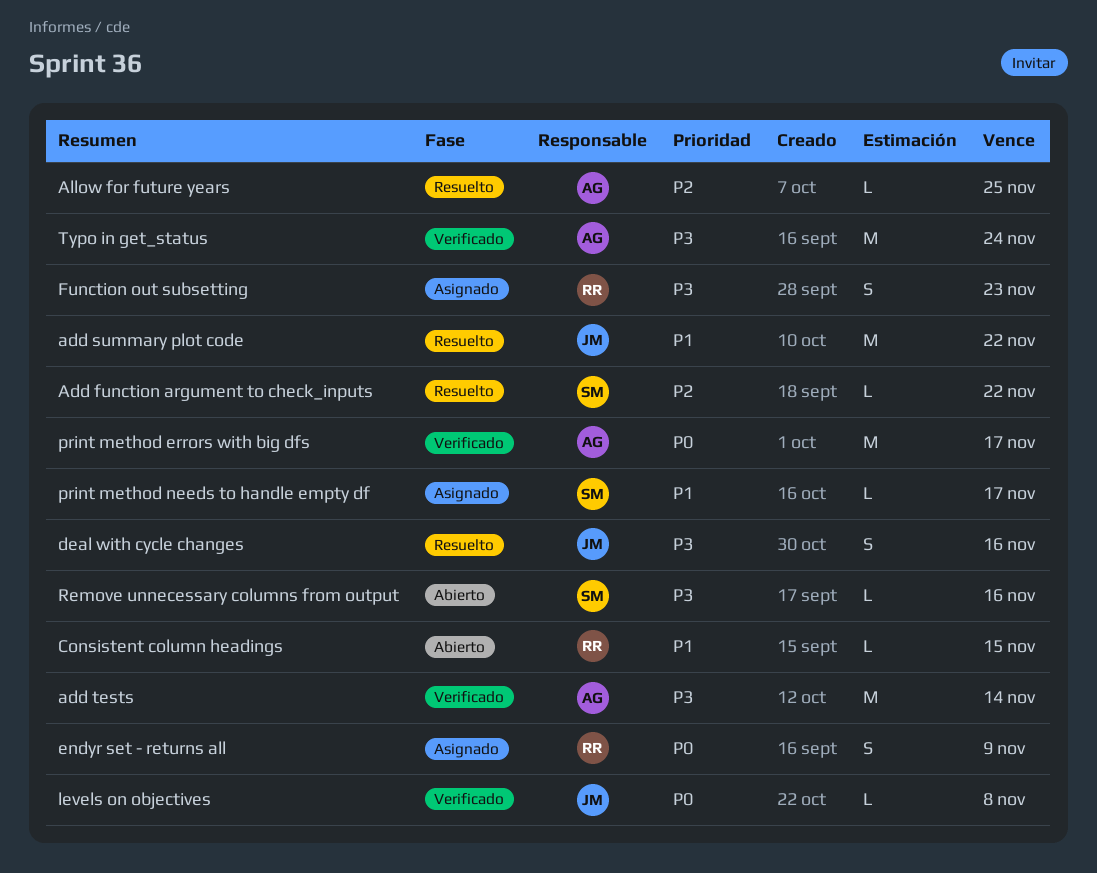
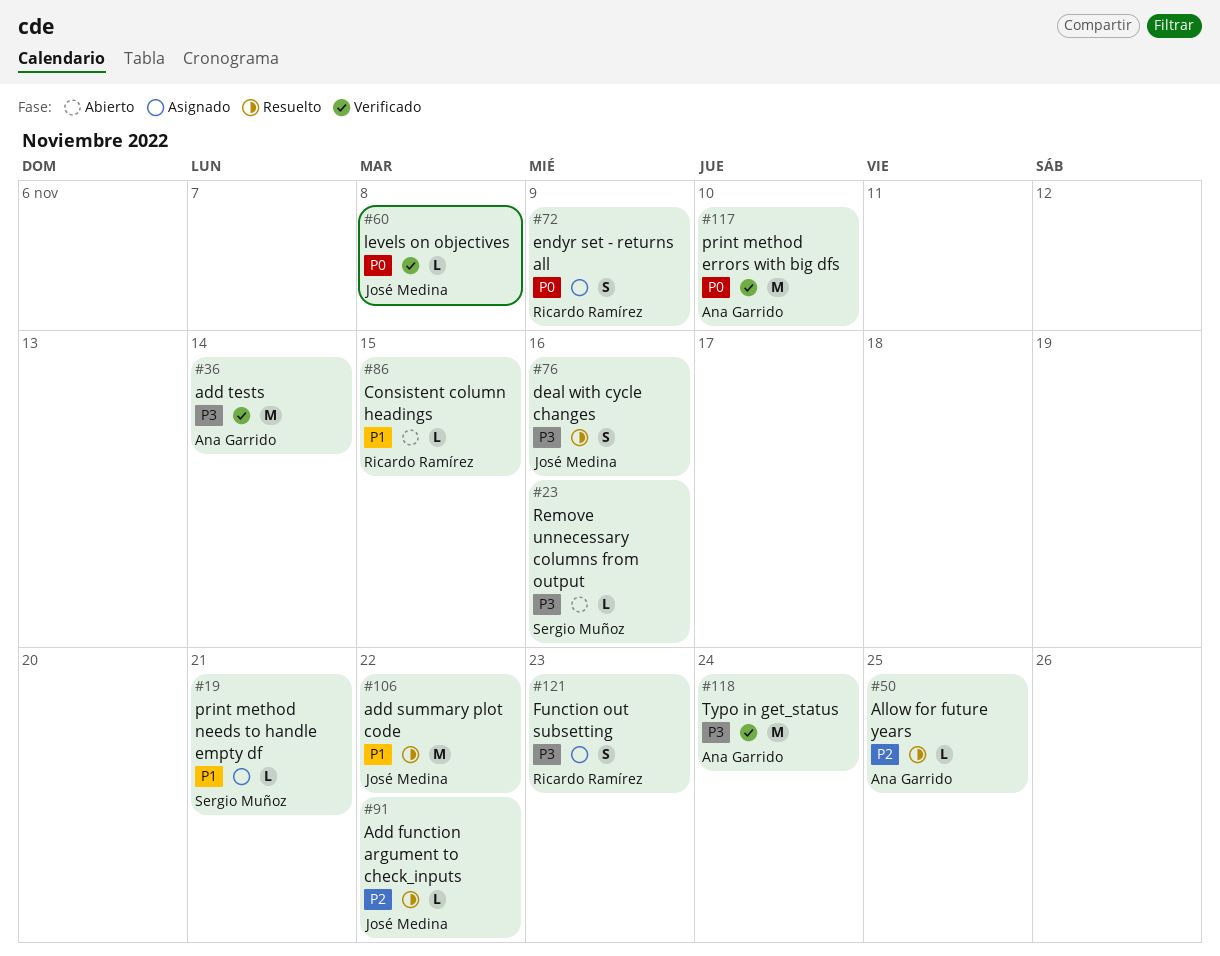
Add function argument to check_inputs, owner: Sergio Muñoz -> José Medina
print method errors with big dfs, due: Nov 17 -> Nov 10
print method needs to handle empty df, due: Nov 17 -> Nov 21

